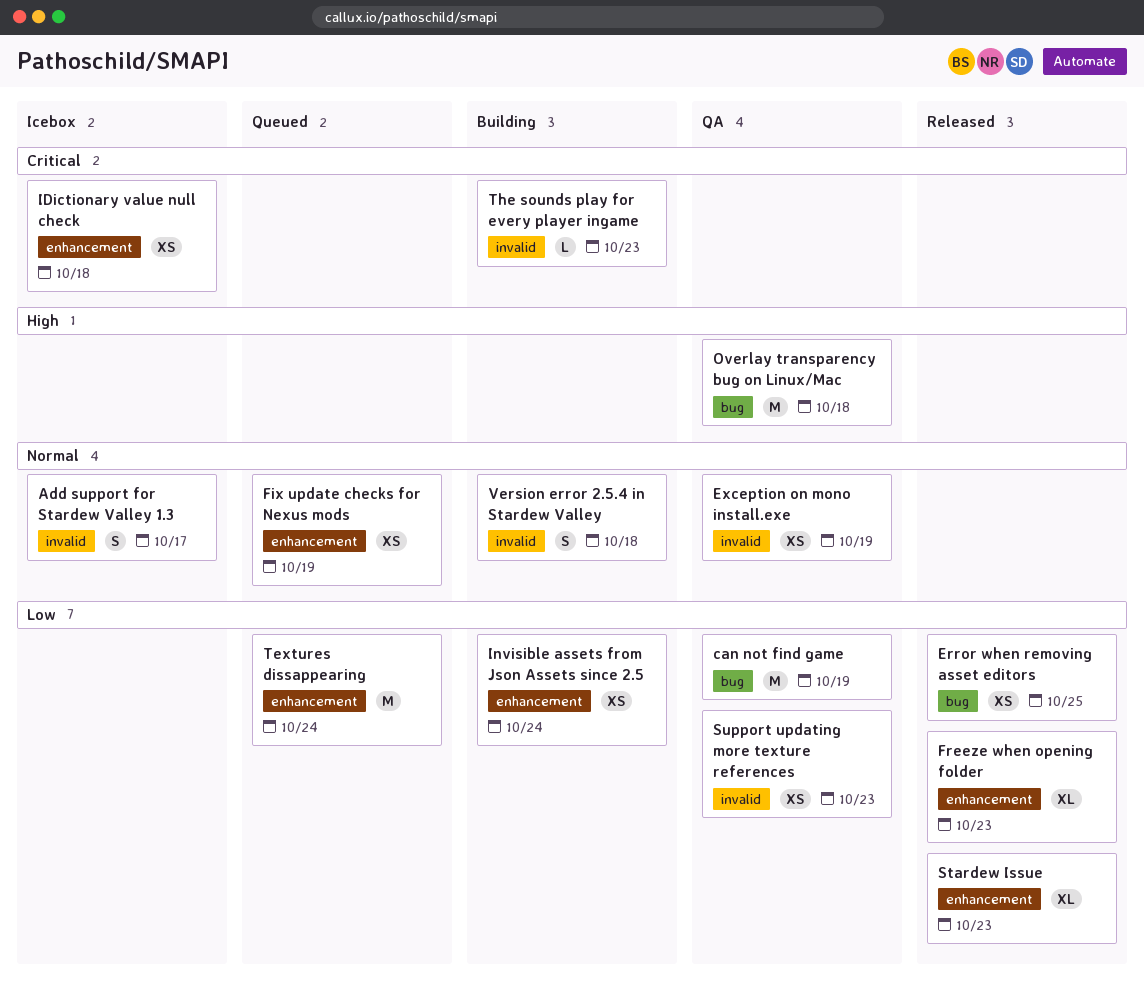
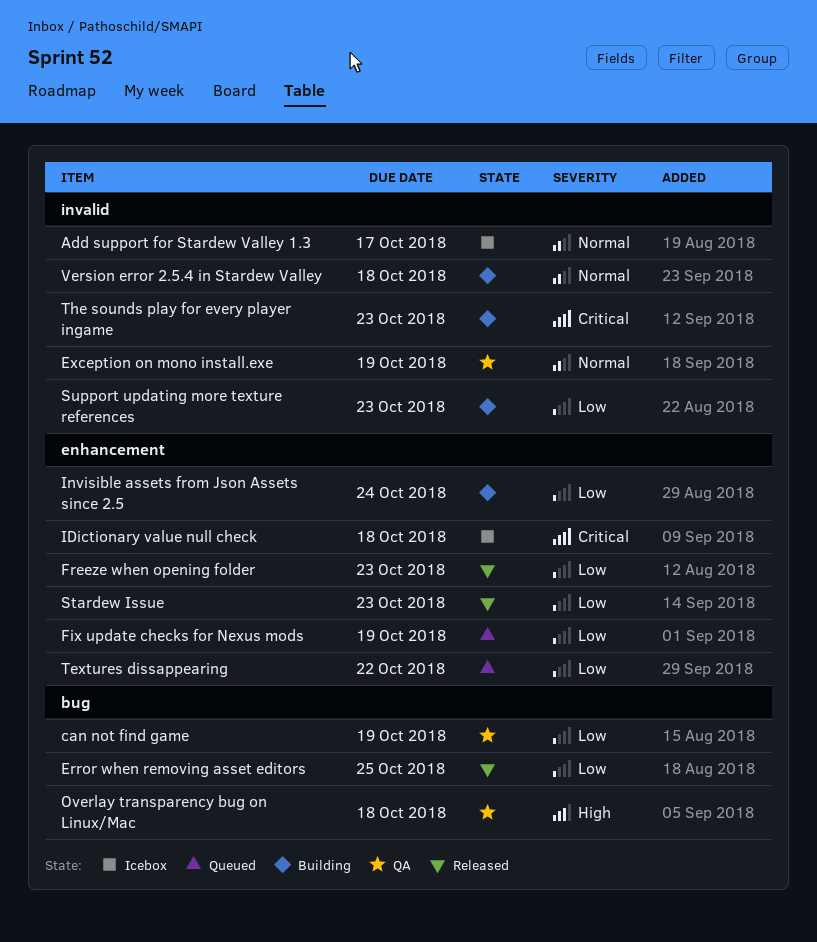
Fix update checks for Nexus mods, priority: Normal -> Low
Support updating more texture references, status: QA -> Building
Textures dissappearing, due: Oct 24 -> Oct 22

